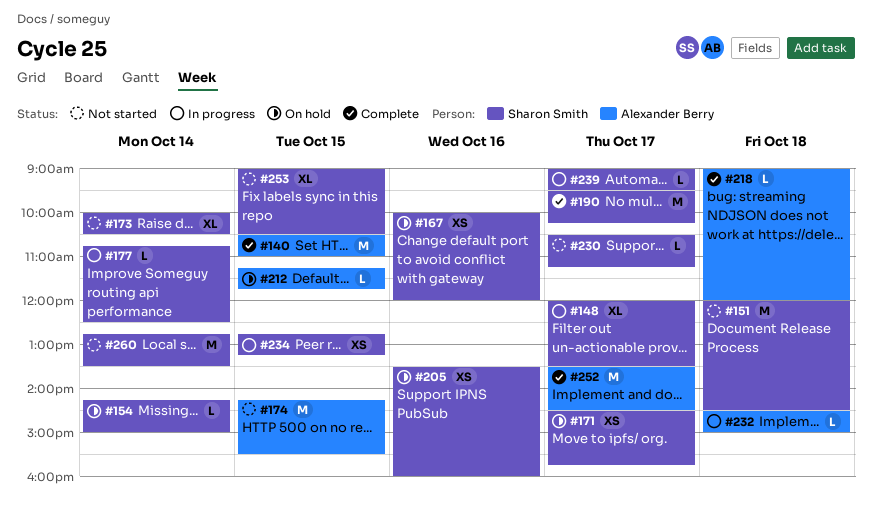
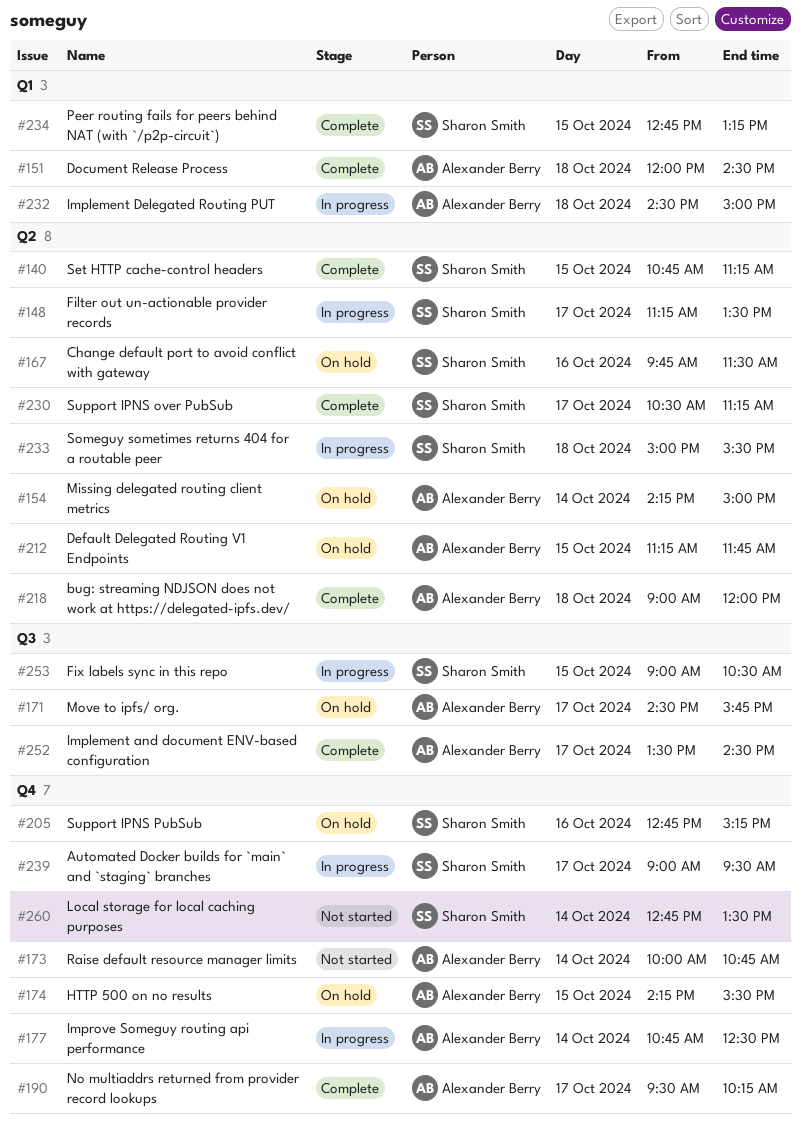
#140, owner: Alexander Berry -> Sharon Smith
#140, begins: 10:30 -> 10:45
#140, ends: 11:00 -> 11:15
#148, begins: 12:00 -> 11:15
#151, status: Not started -> Complete
#151, owner: Sharon Smith -> Alexander Berry
#154, owner: Sharon Smith -> Alexander Berry
#167, begins: 10:00 -> 09:45
#167, ends: 12:00 -> 11:30
#171, owner: Sharon Smith -> Alexander Berry
#173, owner: Sharon Smith -> Alexander Berry
#173, ends: 10:30 -> 10:45
#174, status: Not started -> On hold
#177, owner: Sharon Smith -> Alexander Berry
#190, owner: Sharon Smith -> Alexander Berry
#205, begins: 13:30 -> 12:45
#205, ends: 16:00 -> 15:15
#230, status: Not started -> Complete
#233: none -> present
#234, status: In progress -> Complete
#253, status: Not started -> In progress

